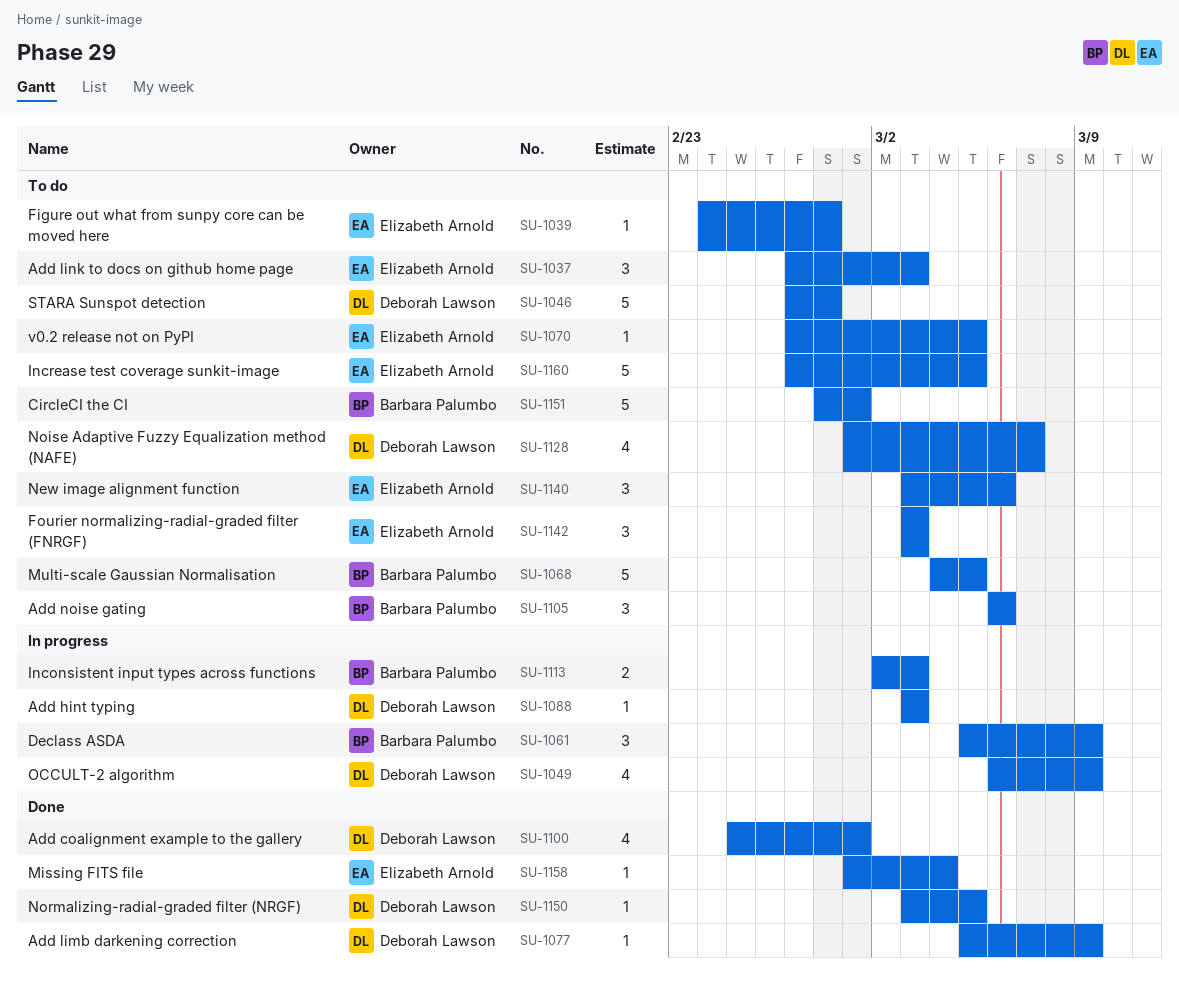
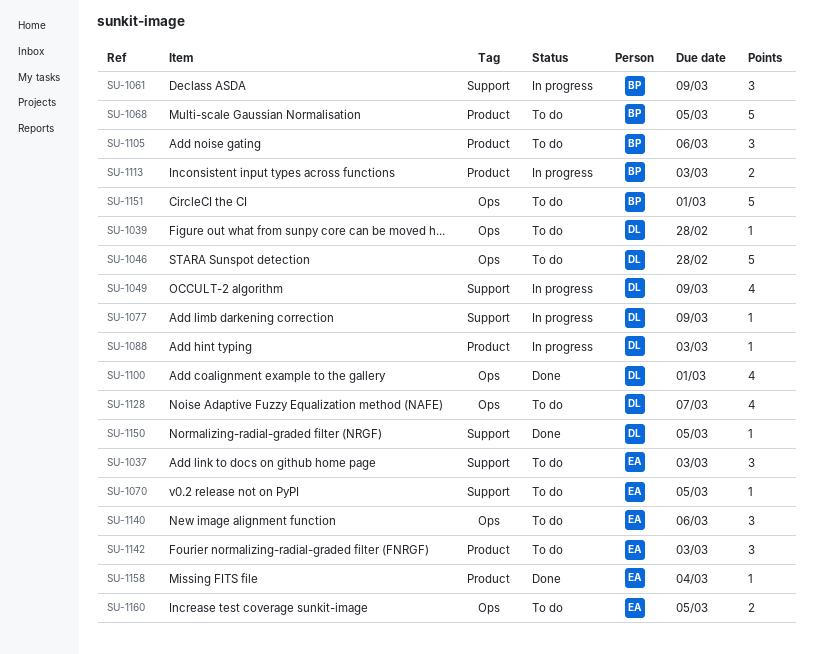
SU-1039, owner: Elizabeth Arnold -> Deborah Lawson
SU-1077, status: Done -> In progress
SU-1160, estimate: 5 -> 2

